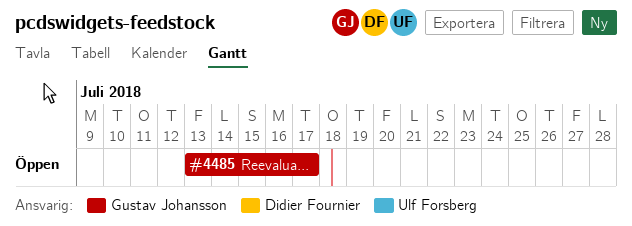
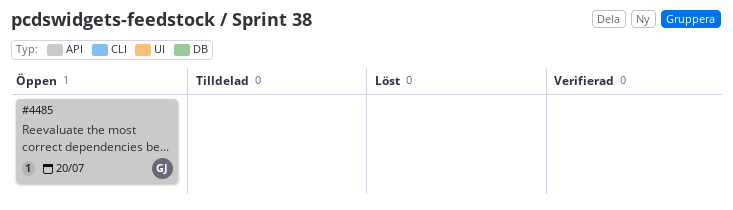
#4485, due: Jul 17 -> Jul 20

